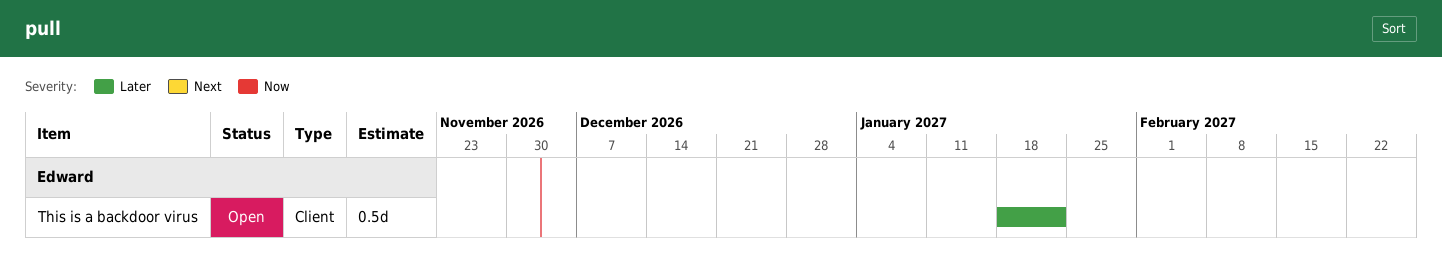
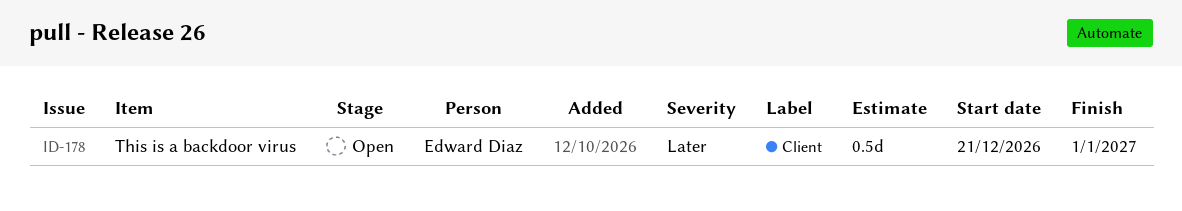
This is a backdoor virus, start: Jan 18 -> Dec 21
This is a backdoor virus, due: Jan 22 -> Jan 1

